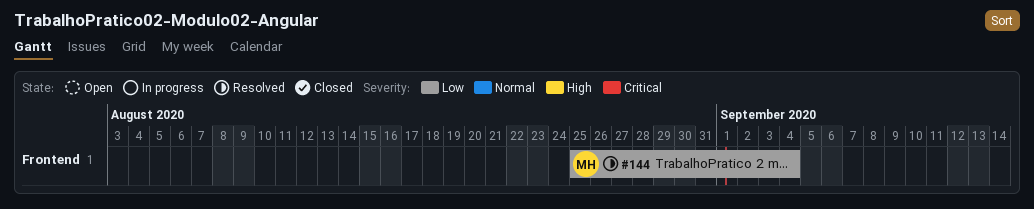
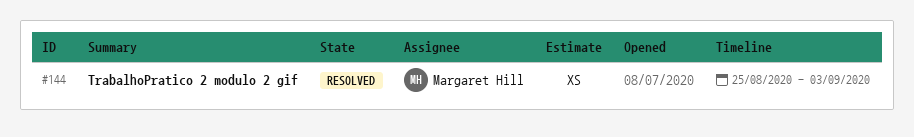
#144, due: Sep 4 -> Sep 3

